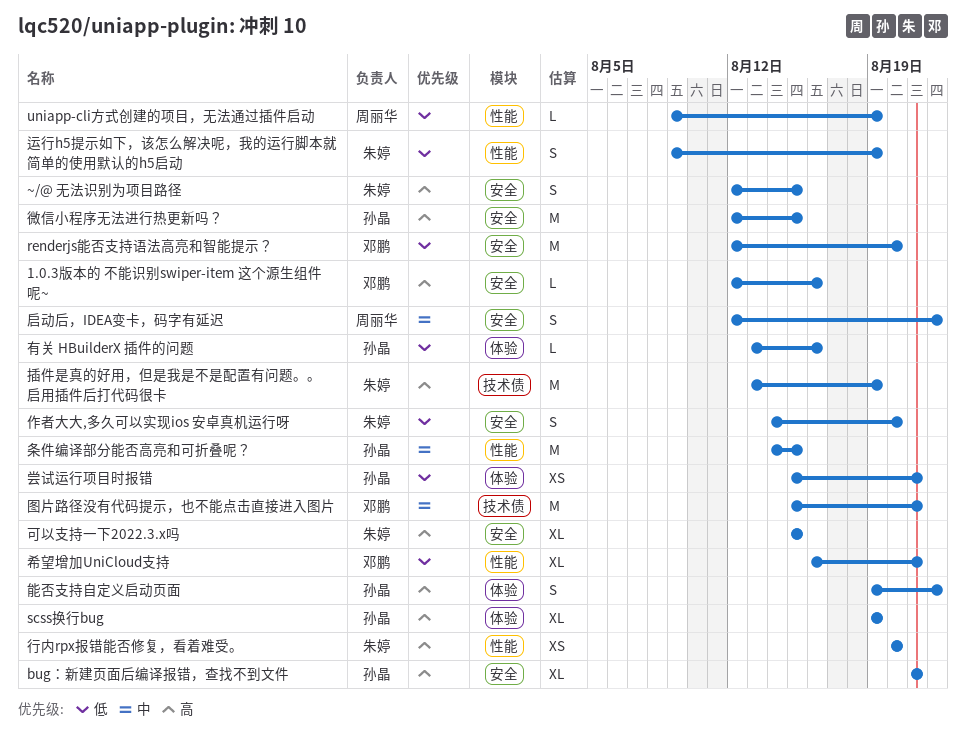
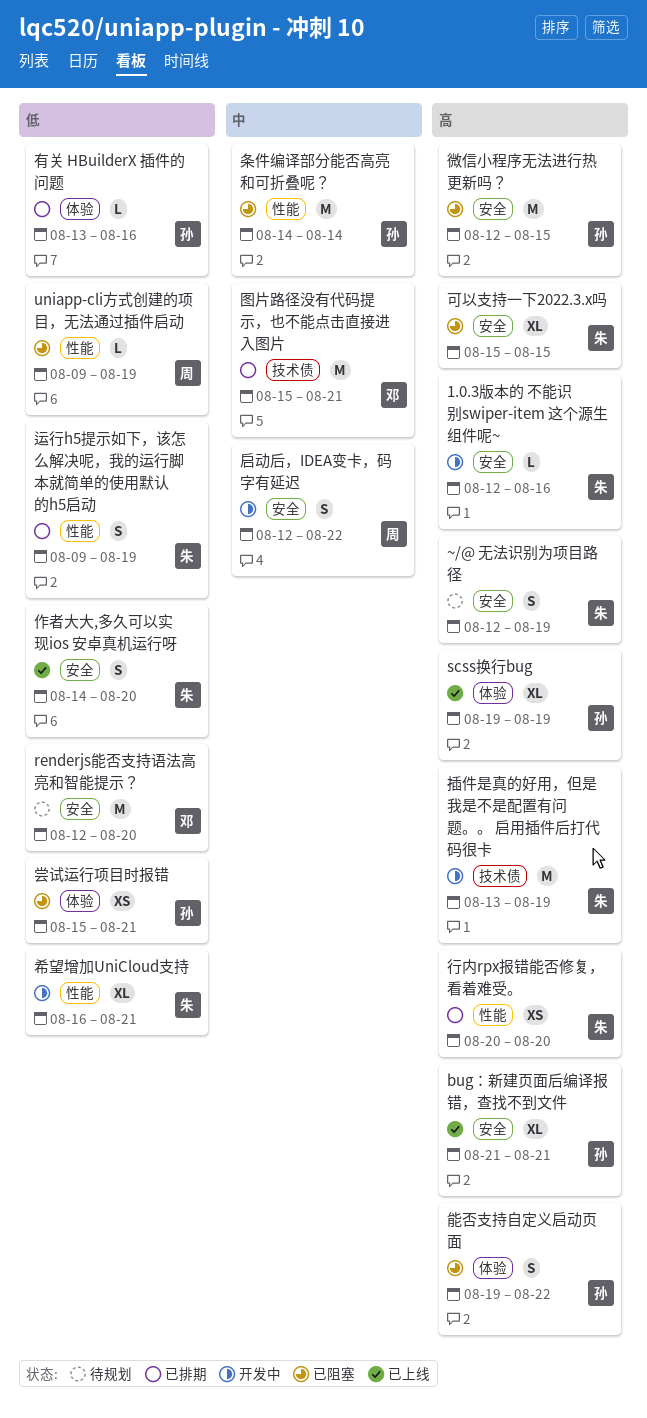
1.0.3版本的 不能识别swiper-item 这个源生组件呢~, owner: 邓鹏 -> 朱婷
~/@ 无法识别为项目路径, due: Aug 15 -> Aug 19
希望增加UniCloud支持, owner: 邓鹏 -> 朱婷
条件编译部分能否高亮和可折叠呢？, due: Aug 15 -> Aug 14

